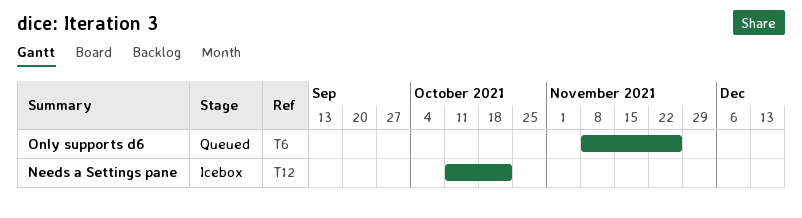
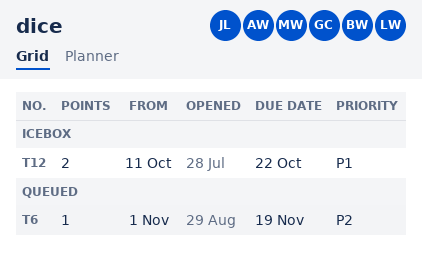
T6, start: Nov 8 -> Nov 1
T6, due: Nov 26 -> Nov 19

